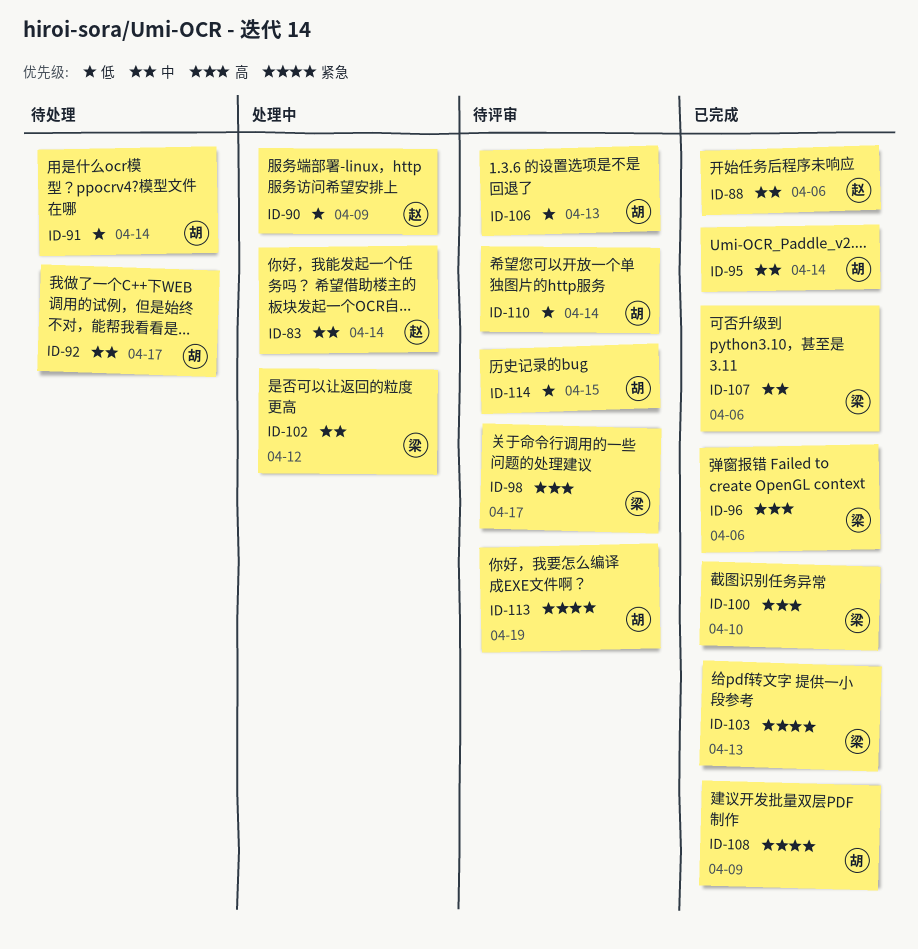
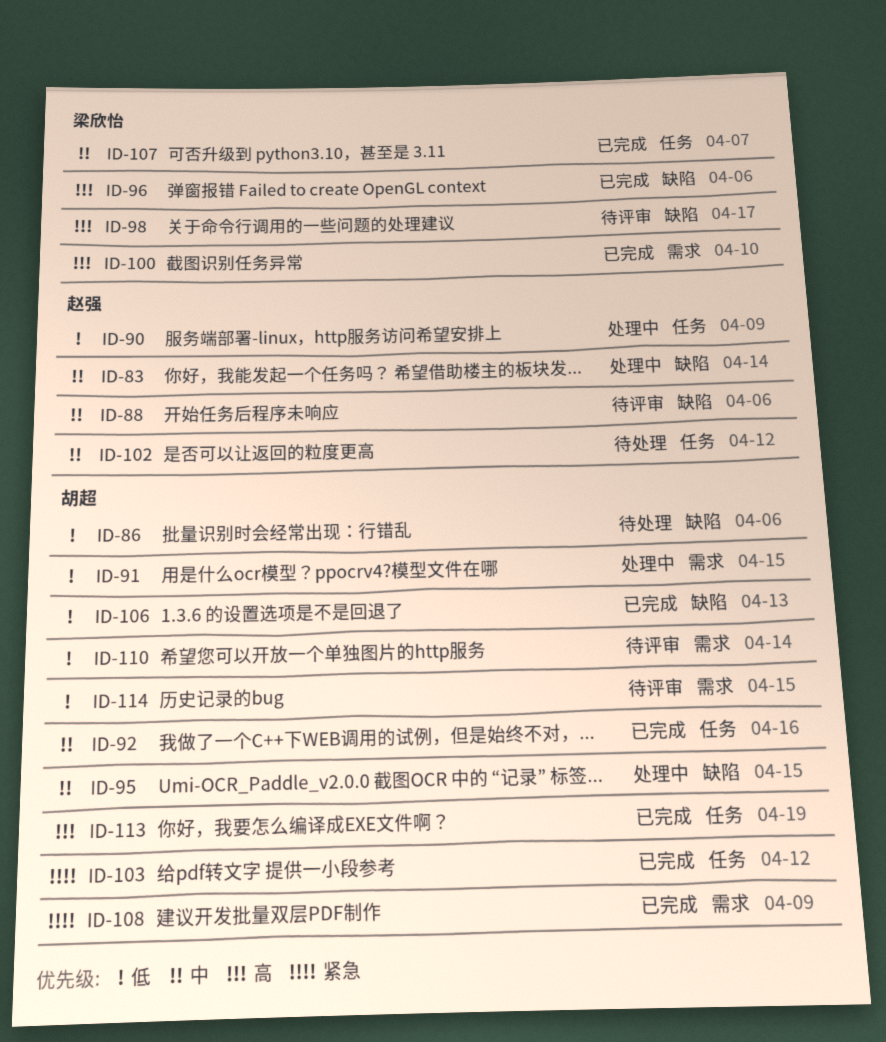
ID-86: none -> present
ID-88, status: 已完成 -> 待评审
ID-91, status: 待处理 -> 处理中
ID-91, due: Apr 14 -> Apr 15
ID-92, status: 待处理 -> 已完成
ID-92, due: Apr 17 -> Apr 16
ID-95, status: 已完成 -> 处理中
ID-95, due: Apr 14 -> Apr 15
ID-102, status: 处理中 -> 待处理
ID-102, owner: 梁欣怡 -> 赵强
ID-103, owner: 梁欣怡 -> 胡超
ID-103, due: Apr 13 -> Apr 12
ID-106, status: 待评审 -> 已完成
ID-107, due: Apr 6 -> Apr 7
ID-113, status: 待评审 -> 已完成
ID-113, priority: 紧急 -> 高

